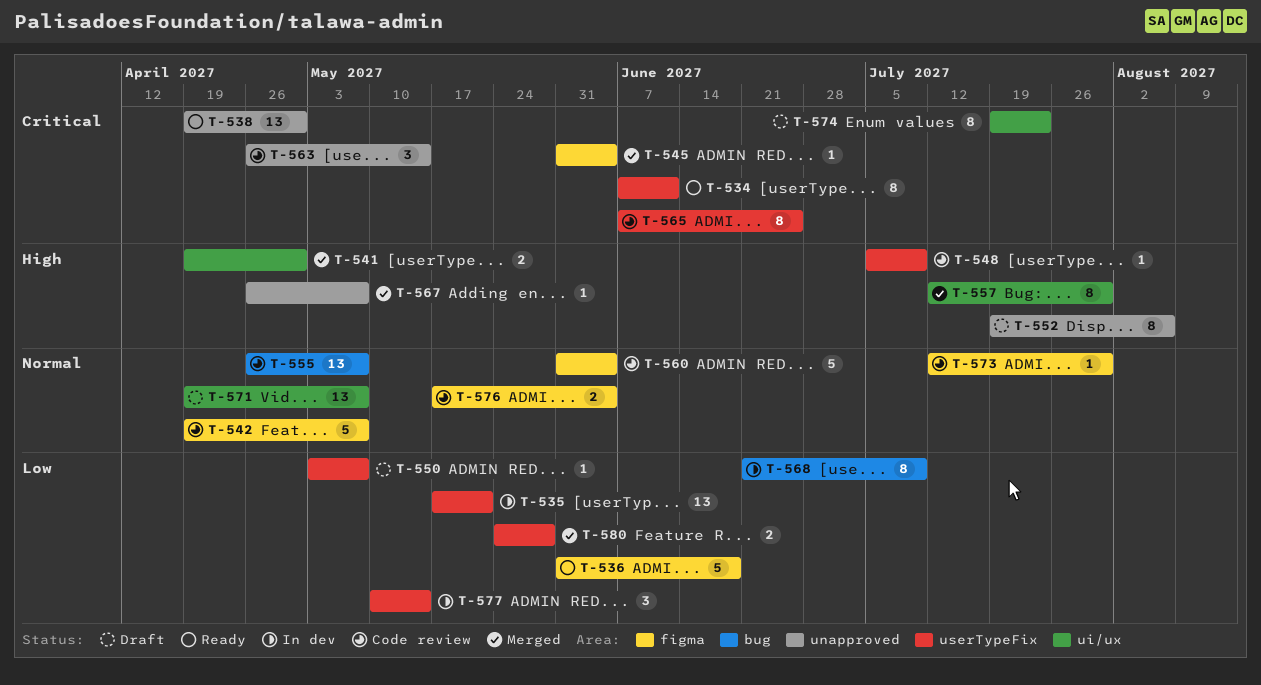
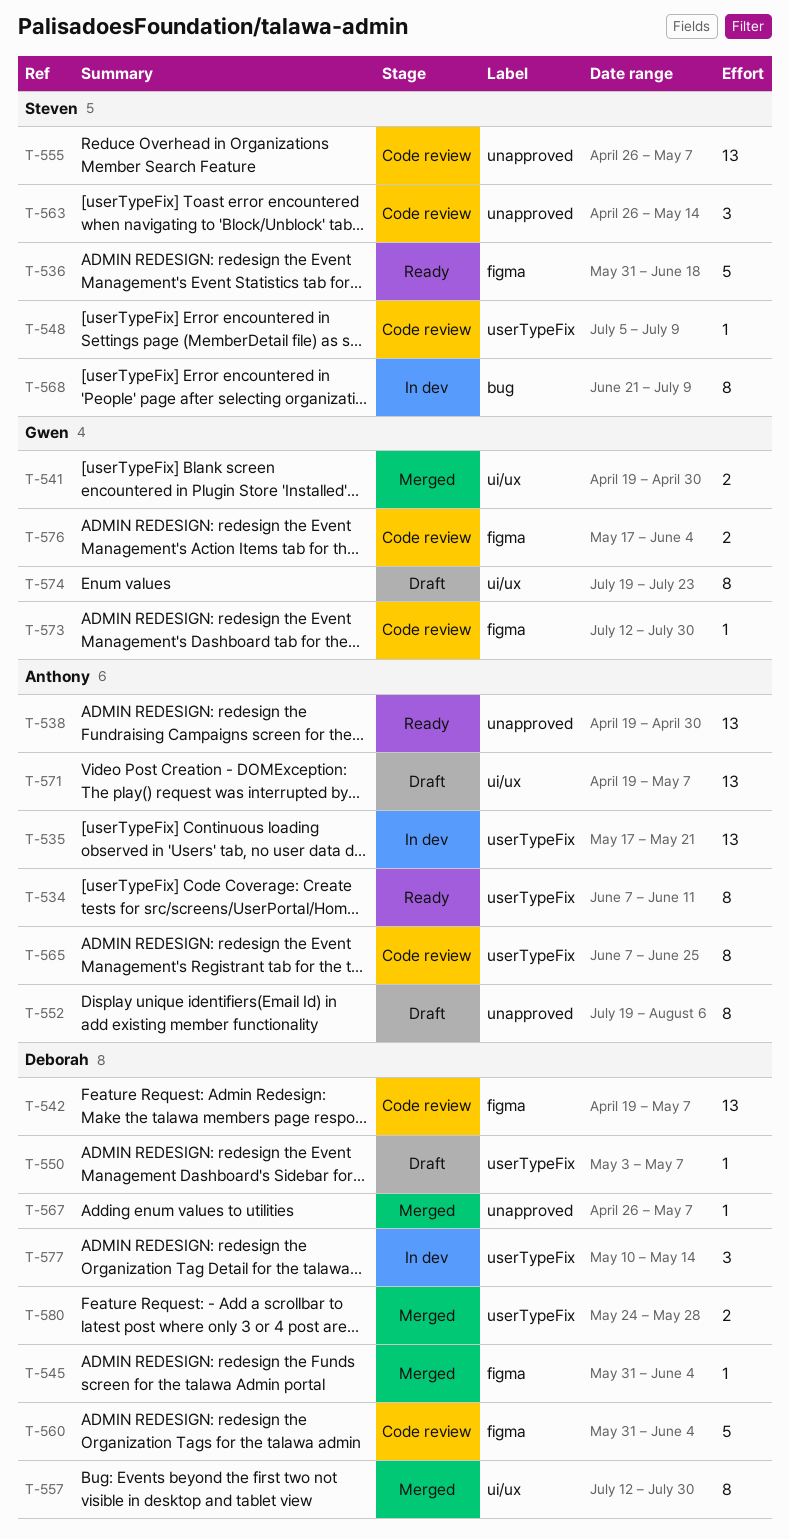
T-542, estimate: 5 -> 13
T-555, label: bug -> unapproved

